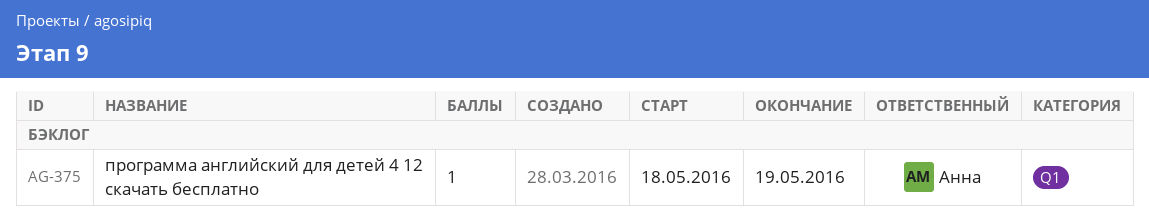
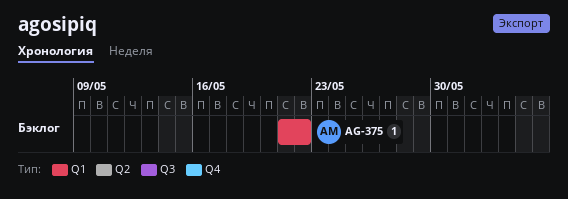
AG-375, start: May 18 -> May 21
AG-375, due: May 19 -> May 22

